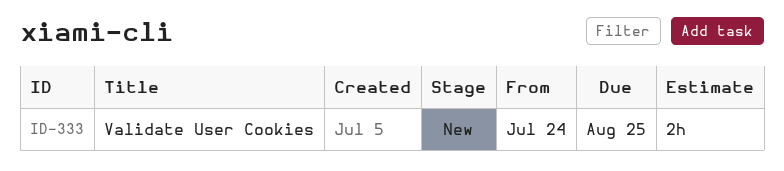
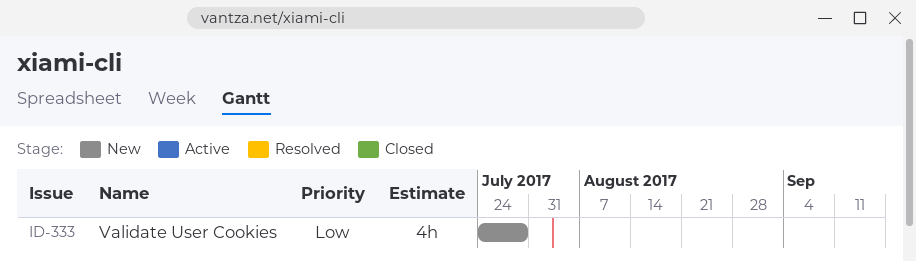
ID-333, estimate: 2h -> 4h
ID-333, due: Aug 25 -> Jul 28

